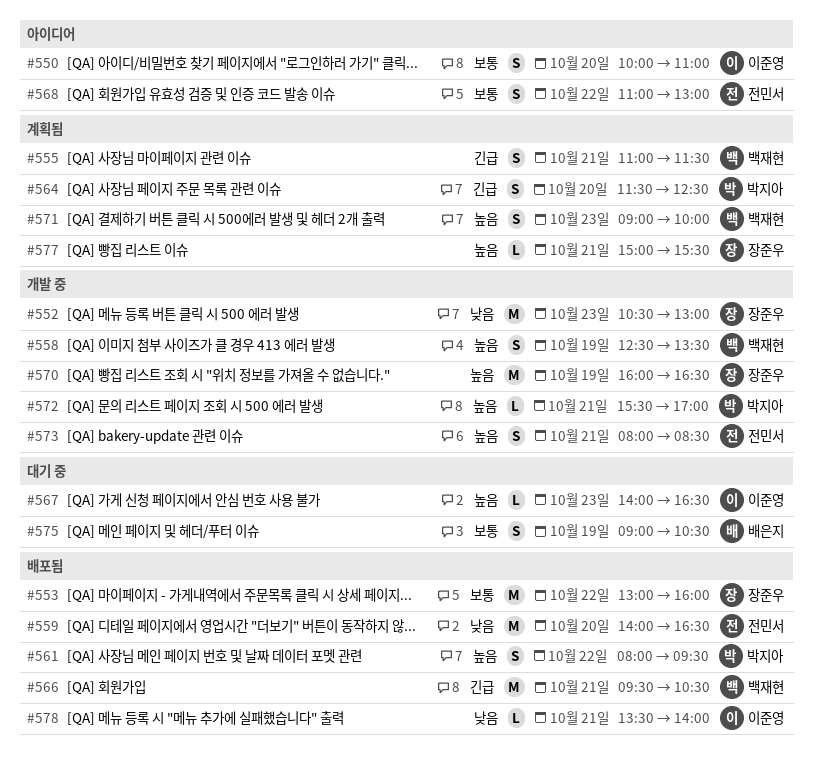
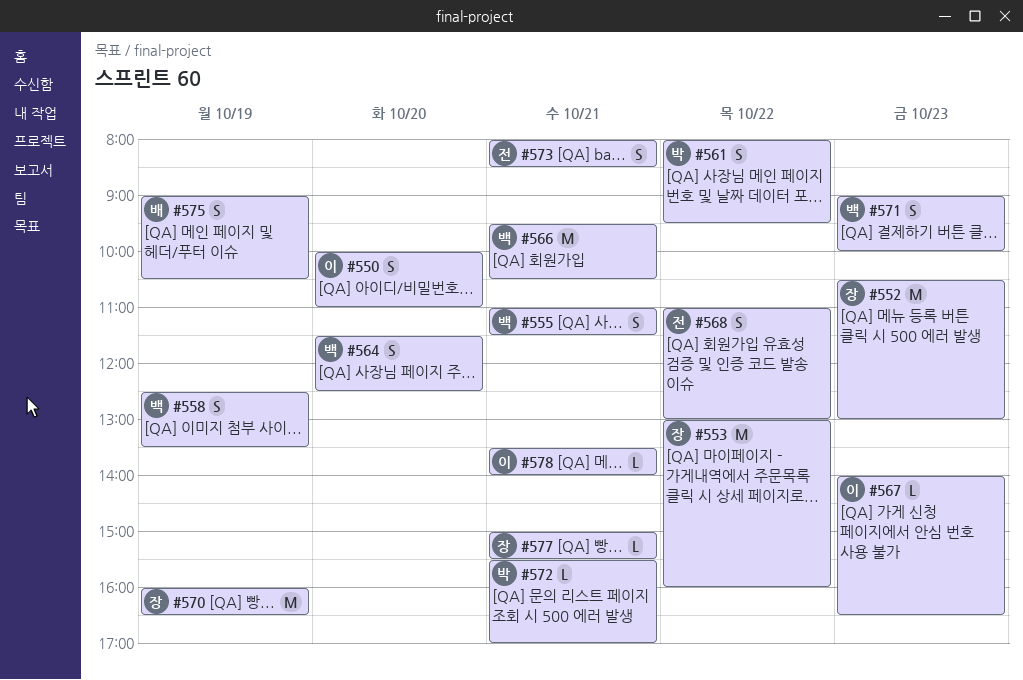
#559: present -> none
#564, owner: 박지아 -> 백재현

